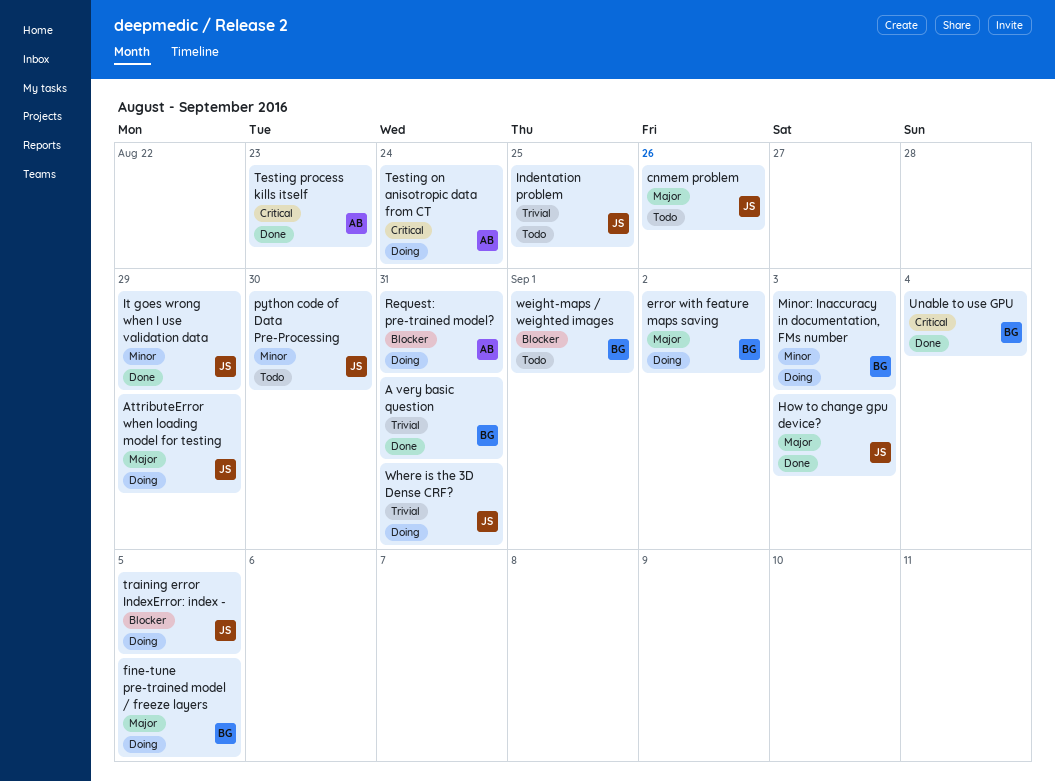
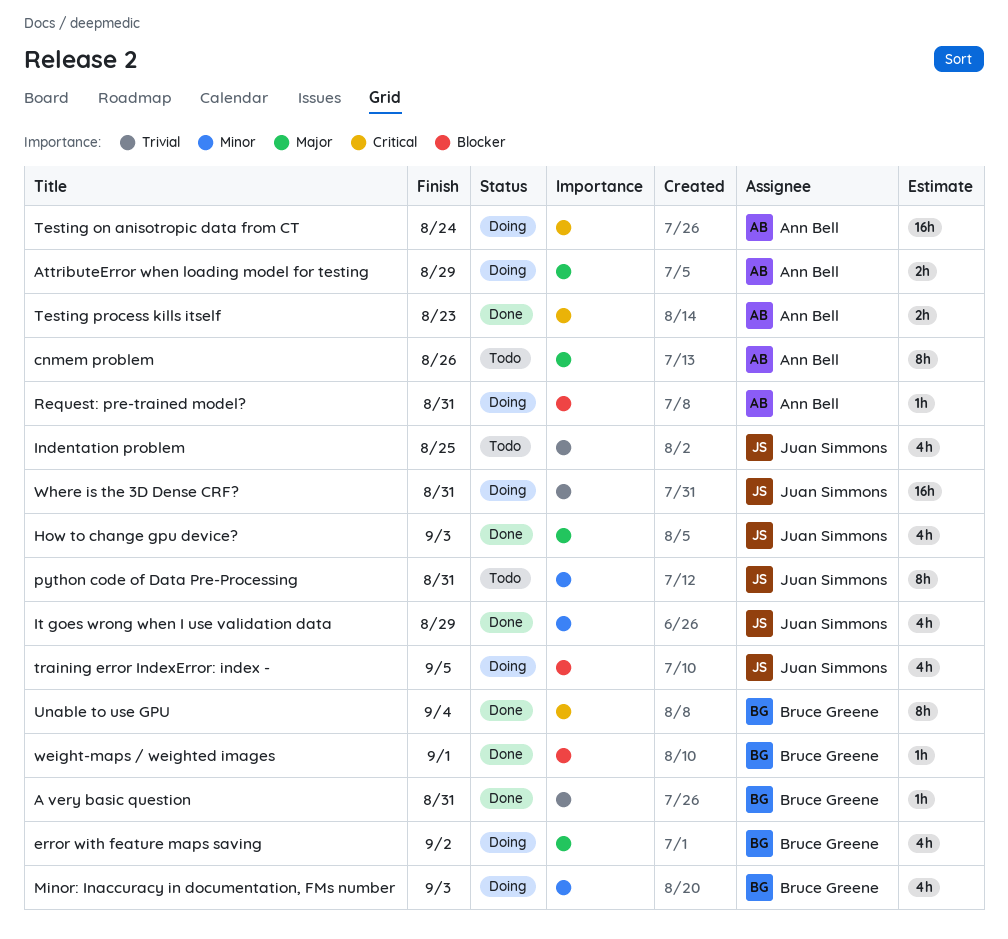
AttributeError when loading model for testing, owner: Juan Simmons -> Ann Bell
cnmem problem, owner: Juan Simmons -> Ann Bell
fine-tune pre-trained model / freeze layers: present -> none
python code of Data Pre-Processing, due: Aug 30 -> Aug 31
weight-maps / weighted images, status: Todo -> Done

